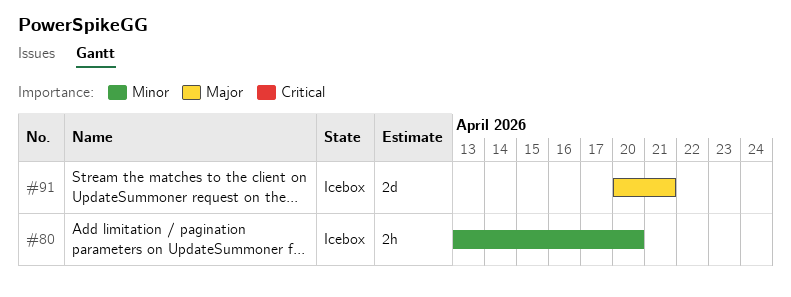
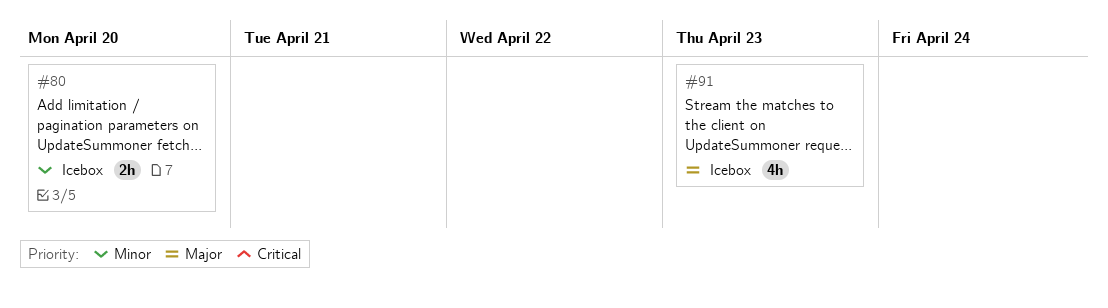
#91, estimate: 2d -> 4h
#91, due: Apr 21 -> Apr 23

